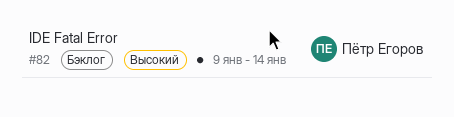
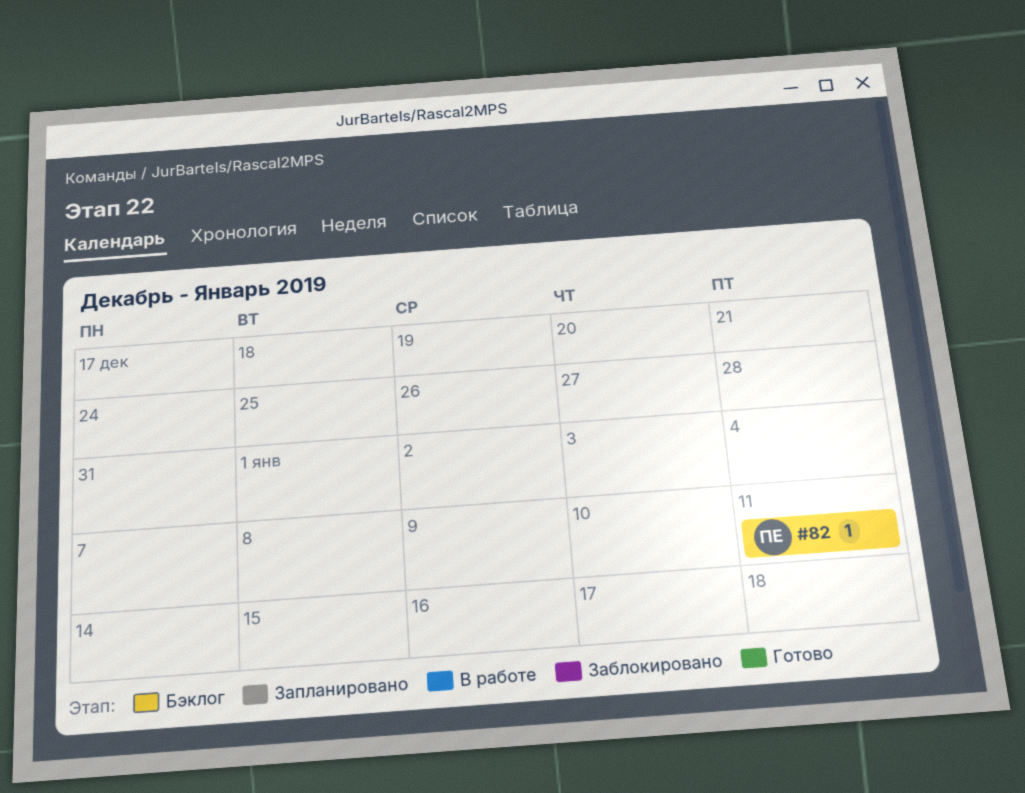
#82, start: Jan 9 -> Jan 11
#82, due: Jan 14 -> Jan 11

